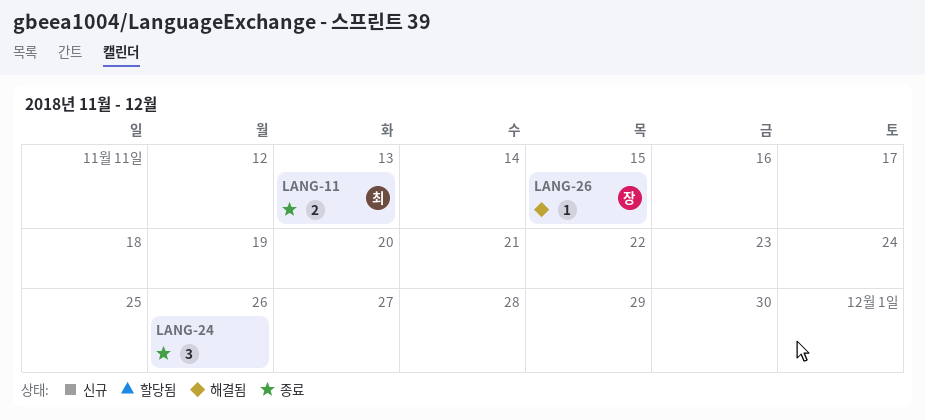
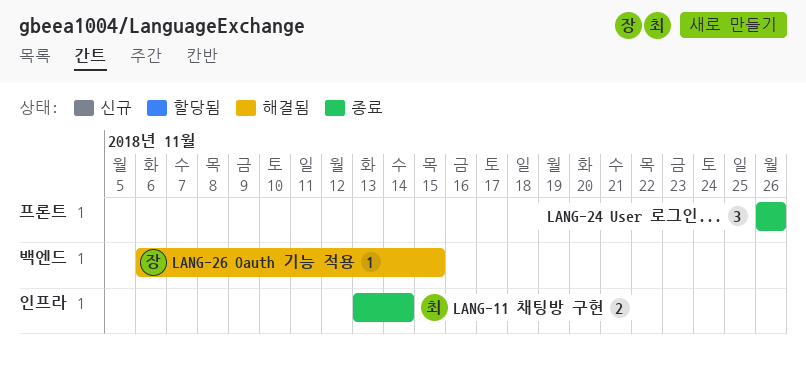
LANG-11, due: Nov 13 -> Nov 14

